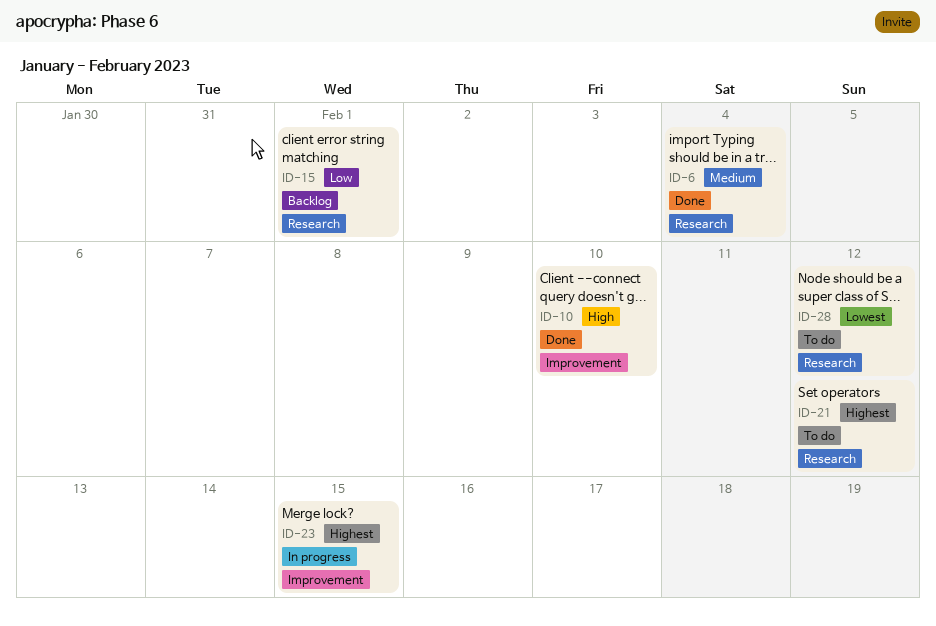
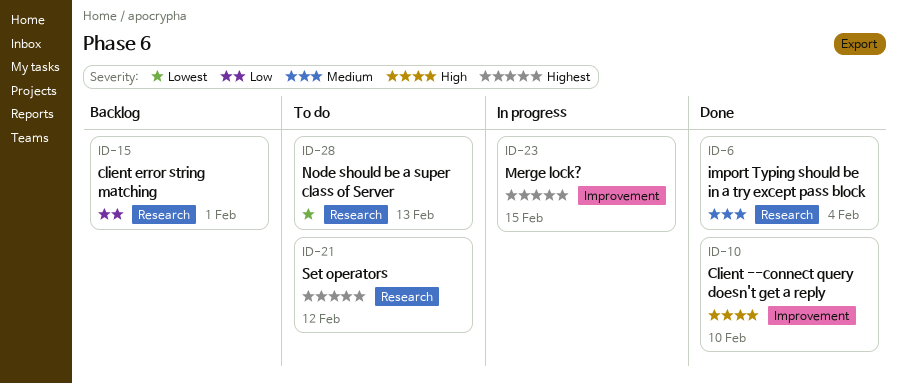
ID-28, due: Feb 12 -> Feb 13

